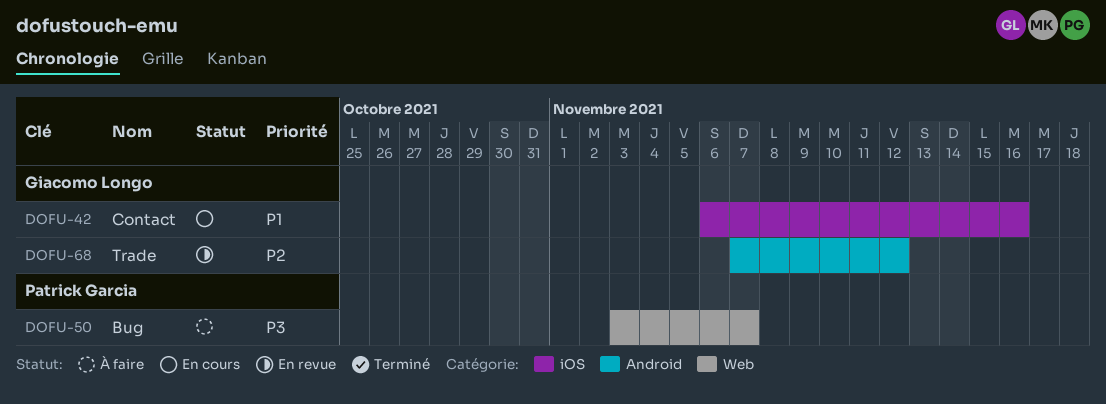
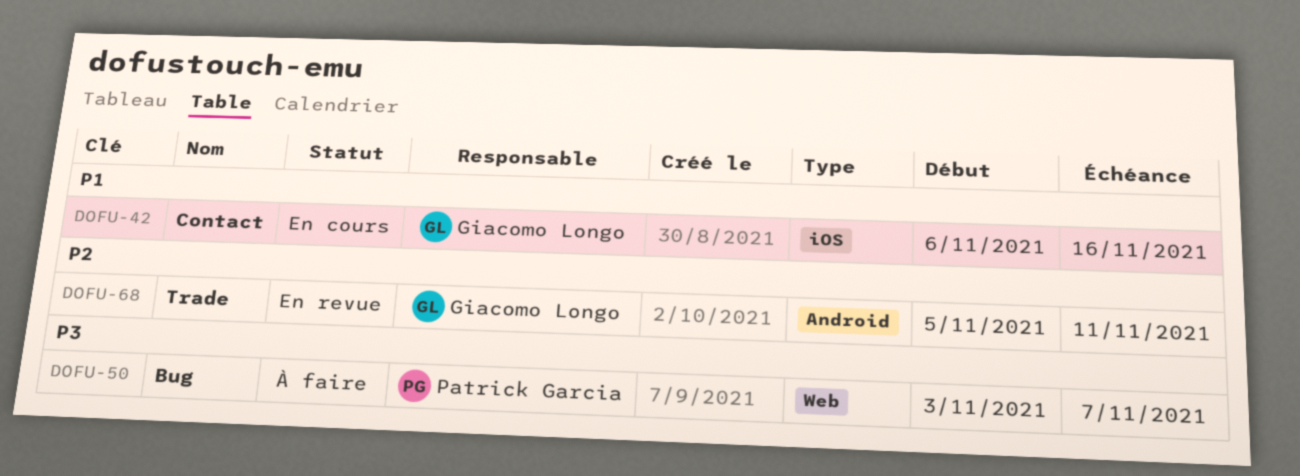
DOFU-68, start: Nov 7 -> Nov 5
DOFU-68, due: Nov 12 -> Nov 11

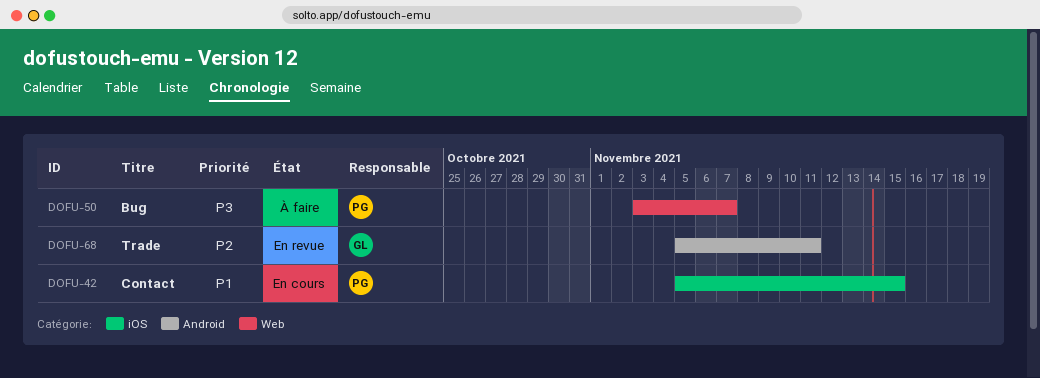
DOFU-42, owner: Giacomo Longo -> Patrick Garcia
DOFU-42, start: Nov 6 -> Nov 5
DOFU-42, due: Nov 16 -> Nov 15

